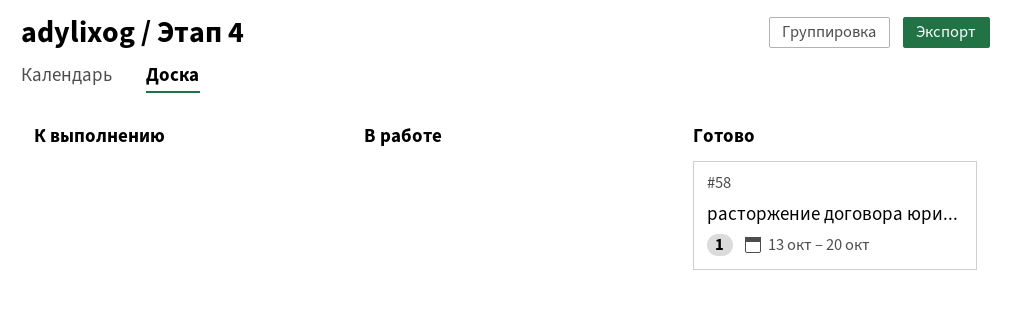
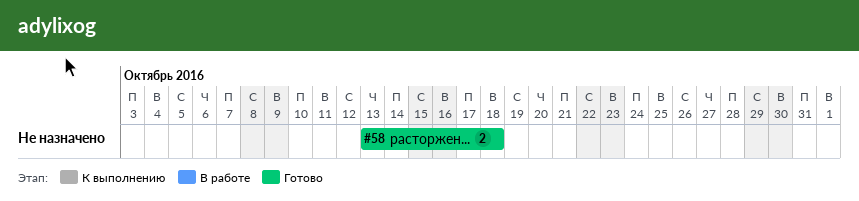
#58, estimate: 1 -> 2
#58, due: Oct 20 -> Oct 18

